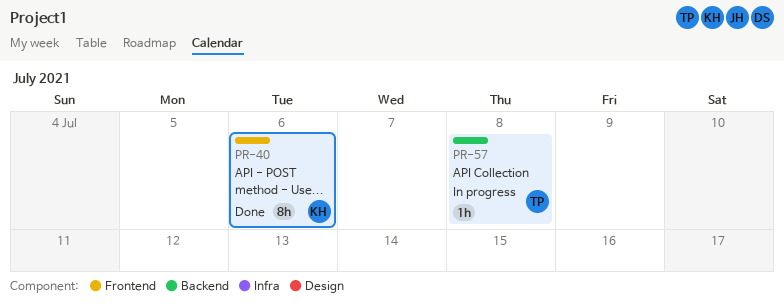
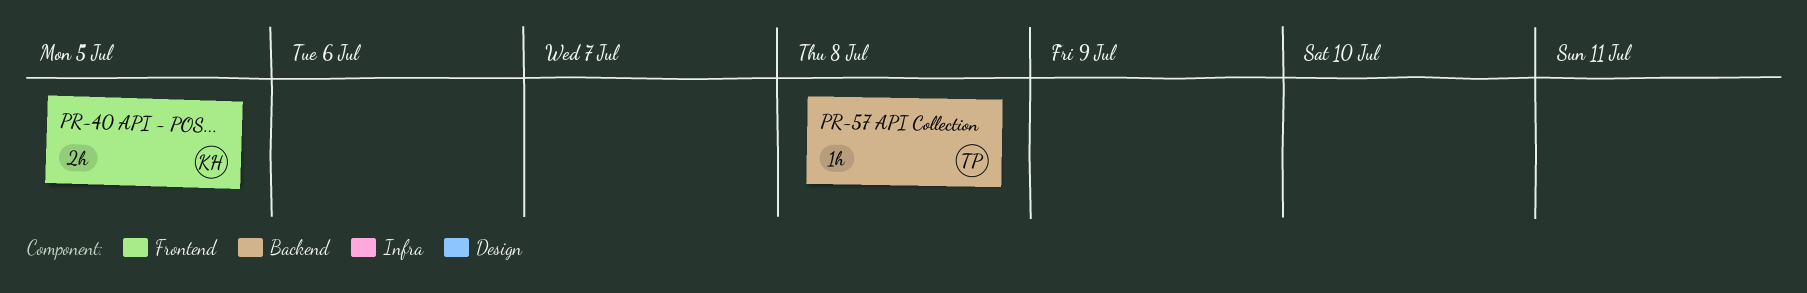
PR-40, estimate: 8h -> 2h
PR-40, due: Jul 6 -> Jul 5

